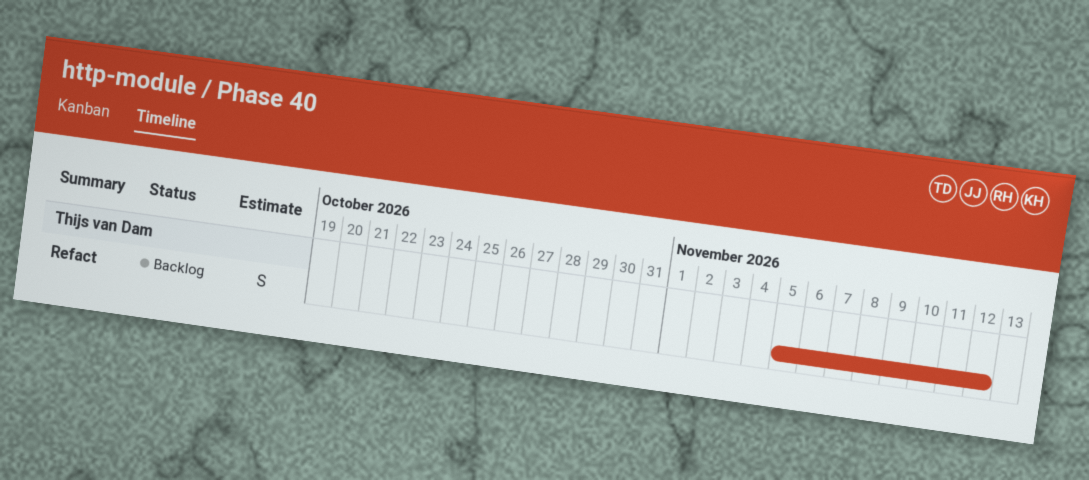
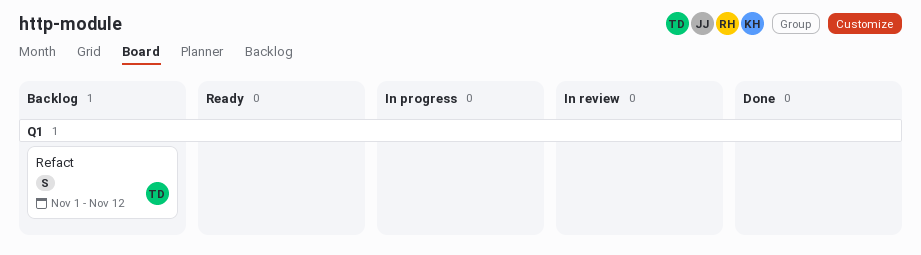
Refact, start: Nov 5 -> Nov 1

